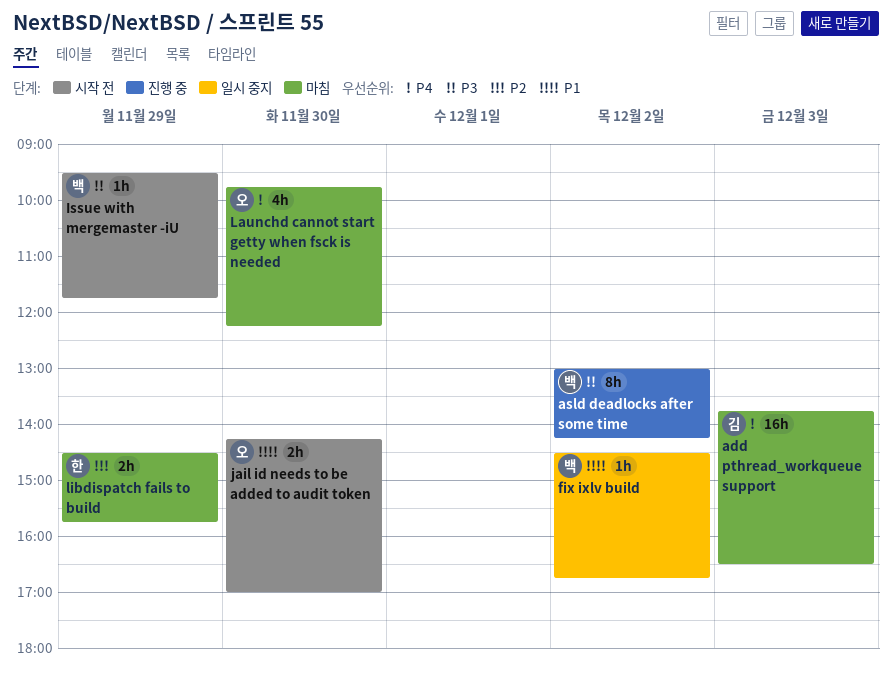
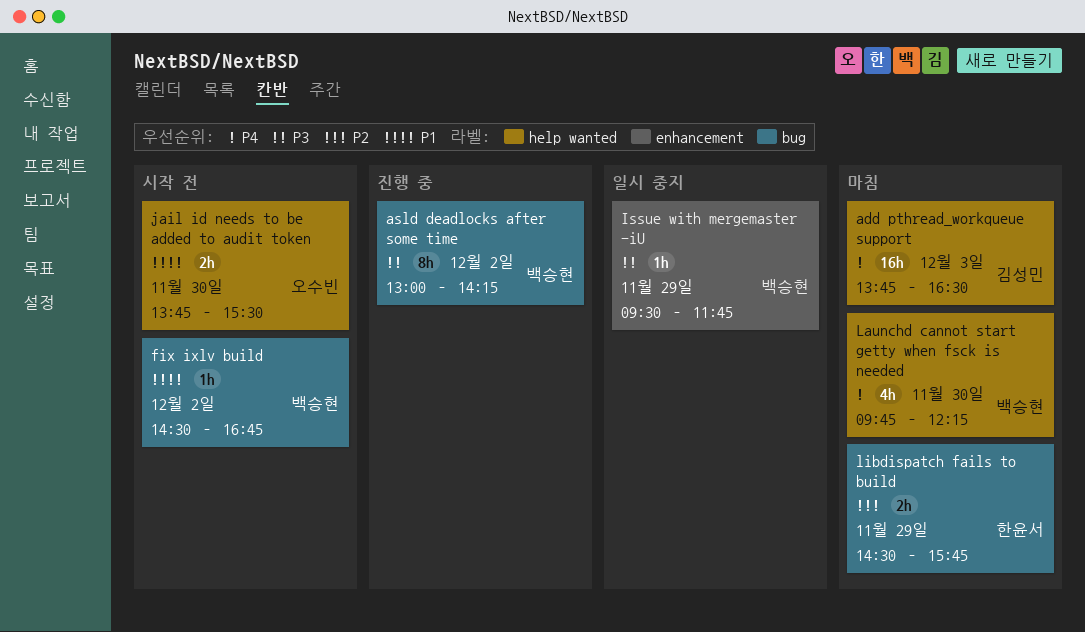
fix ixlv build, status: 일시 중지 -> 시작 전
Issue with mergemaster -iU, status: 시작 전 -> 일시 중지
jail id needs to be added to audit token, begins: 14:15 -> 13:45
jail id needs to be added to audit token, ends: 17:00 -> 15:30
Launchd cannot start getty when fsck is needed, owner: 오수빈 -> 백승현

